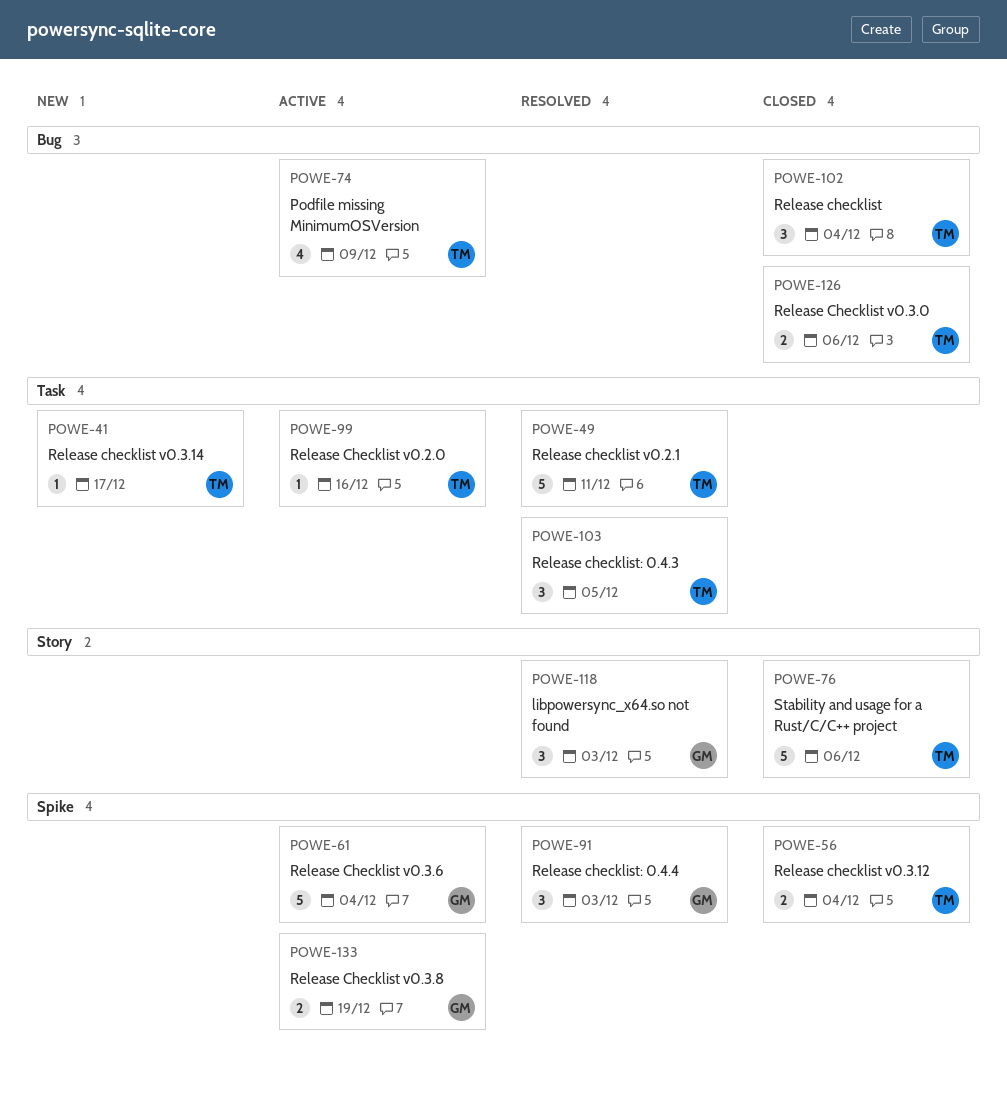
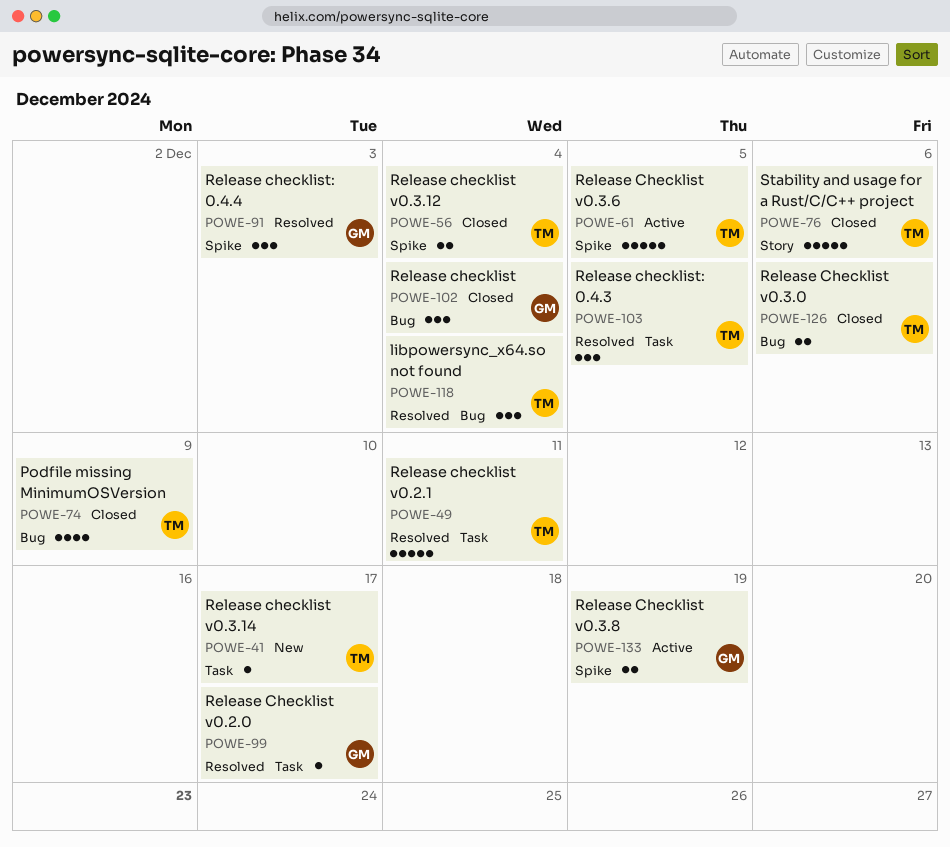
POWE-61, owner: GM -> TM
POWE-61, due: Dec 4 -> Dec 5
POWE-74, status: Active -> Closed
POWE-99, status: Active -> Resolved
POWE-99, owner: TM -> GM
POWE-99, due: Dec 16 -> Dec 17
POWE-102, owner: TM -> GM
POWE-118, owner: GM -> TM
POWE-118, label: Story -> Bug
POWE-118, due: Dec 3 -> Dec 4

